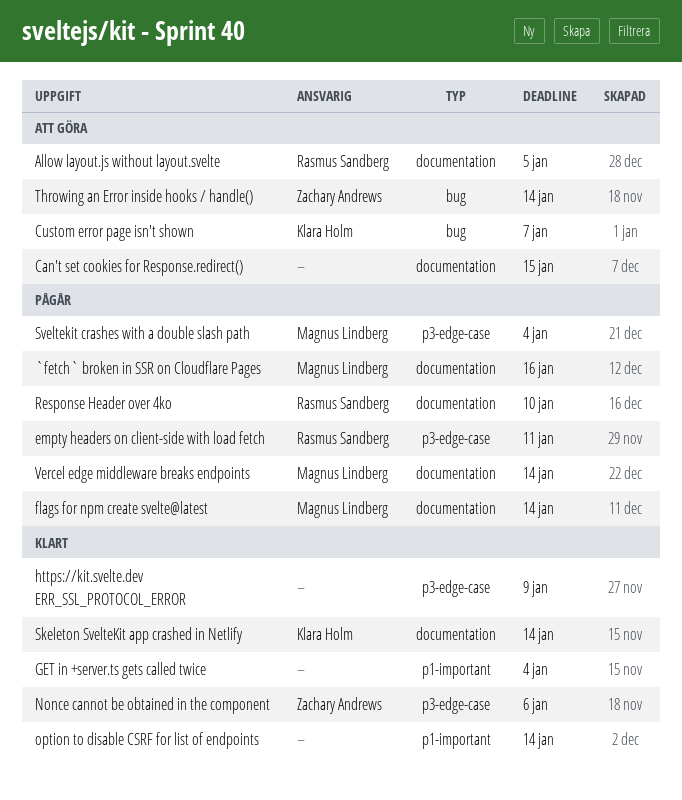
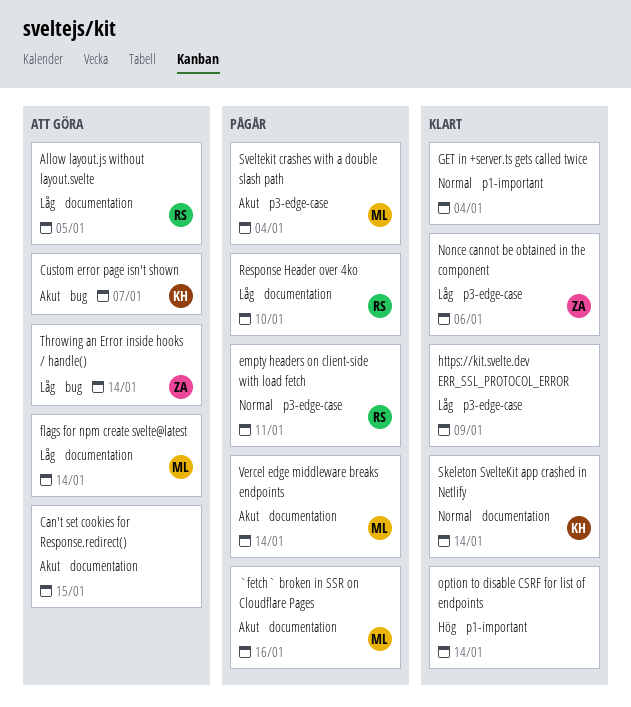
flags for npm create svelte@latest, status: Pågår -> Att göra

